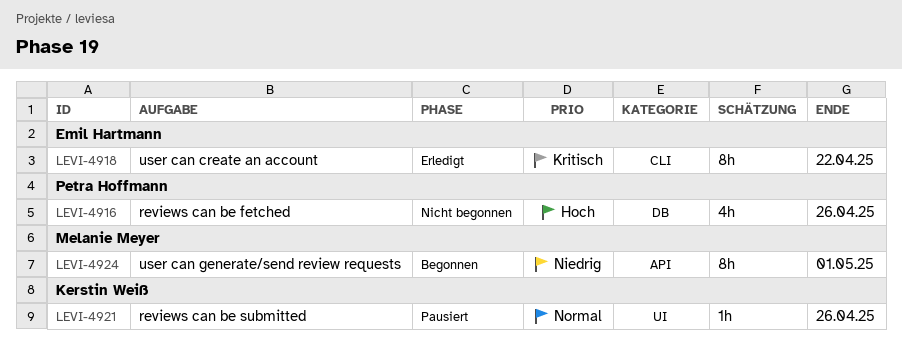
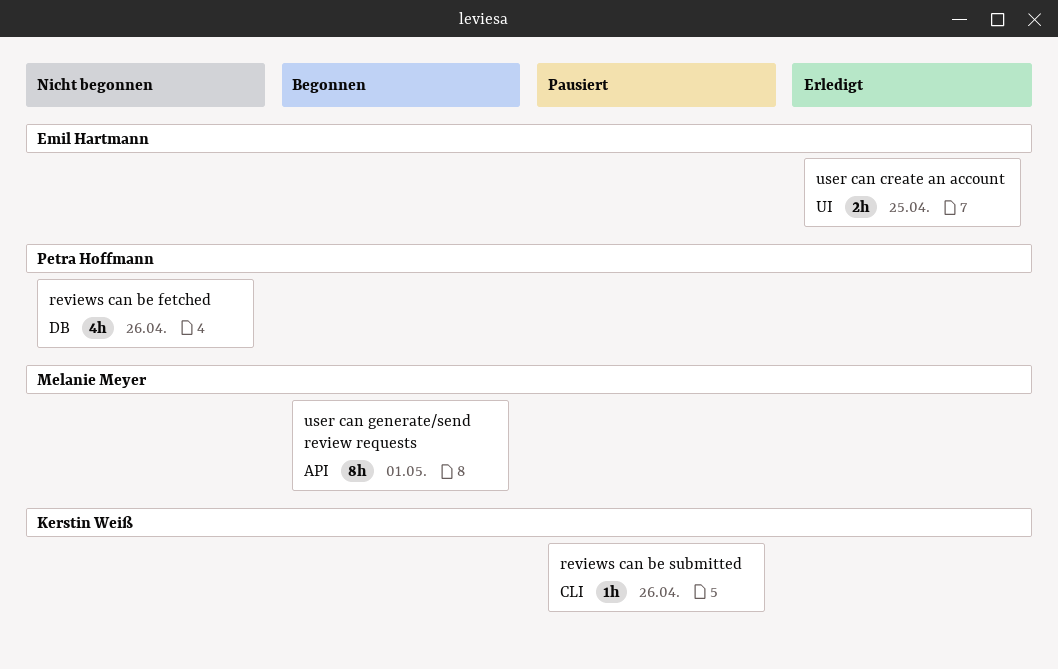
reviews can be submitted, label: UI -> CLI
user can create an account, label: CLI -> UI
user can create an account, estimate: 8h -> 2h
user can create an account, due: Apr 22 -> Apr 25

